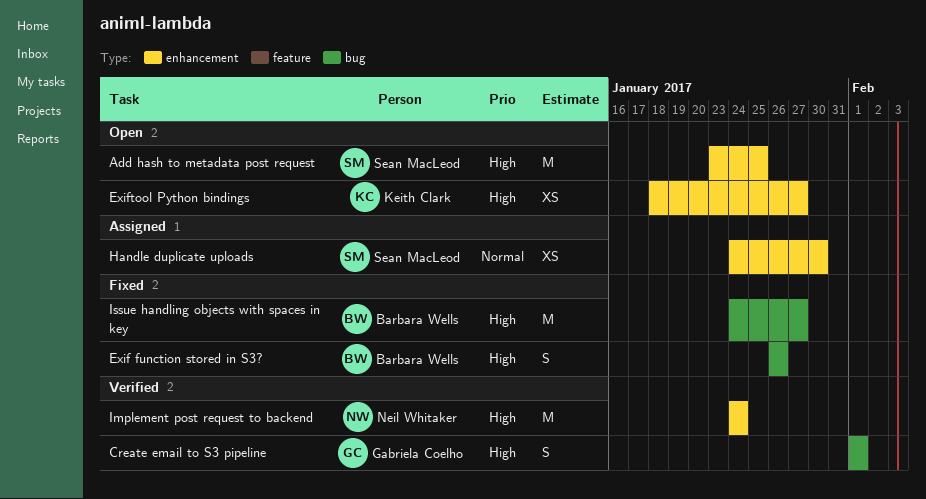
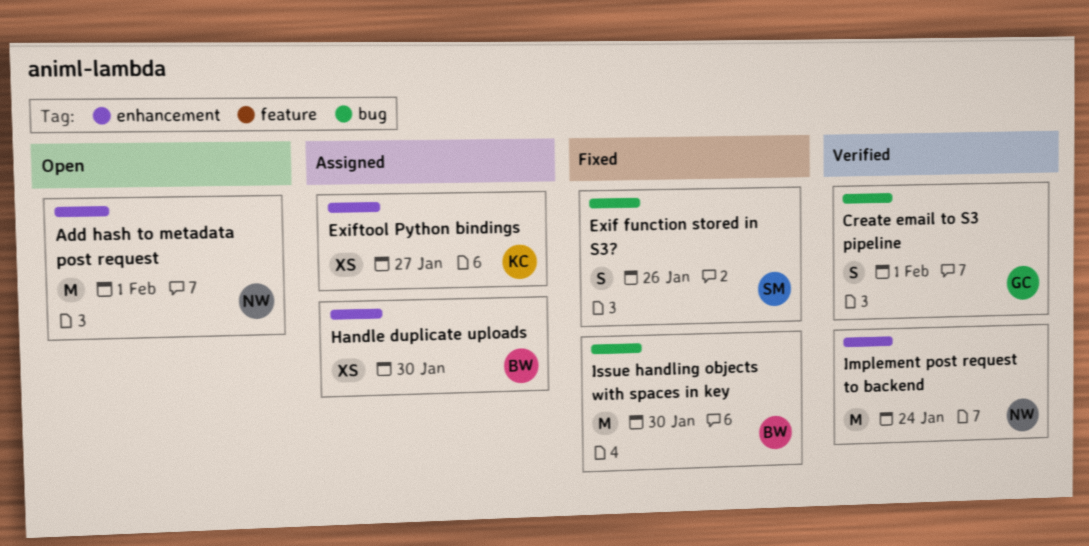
Add hash to metadata post request, owner: Sean MacLeod -> Neil Whitaker
Add hash to metadata post request, due: Jan 25 -> Feb 1
Exif function stored in S3?, owner: Barbara Wells -> Sean MacLeod
Exiftool Python bindings, status: Open -> Assigned
Handle duplicate uploads, owner: Sean MacLeod -> Barbara Wells
Issue handling objects with spaces in key, due: Jan 27 -> Jan 30

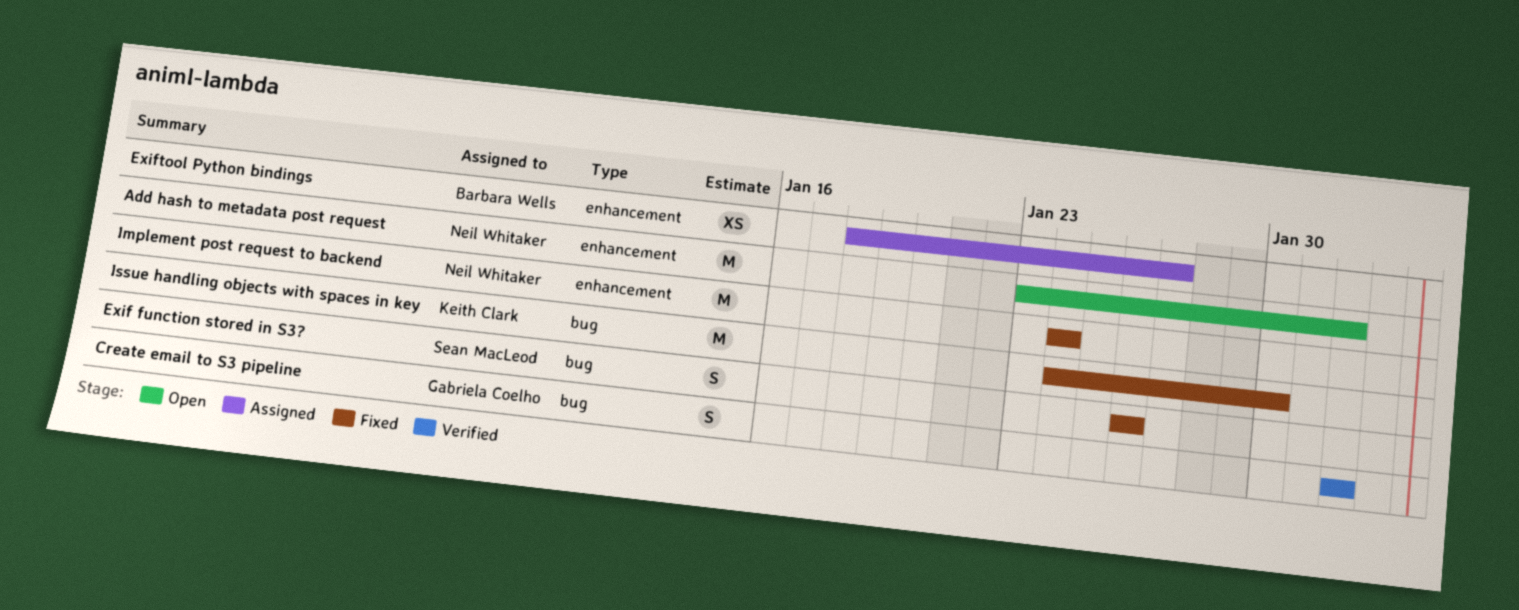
Exiftool Python bindings, owner: Keith Clark -> Barbara Wells
Handle duplicate uploads: present -> none
Implement post request to backend, status: Verified -> Fixed
Issue handling objects with spaces in key, owner: Barbara Wells -> Keith Clark

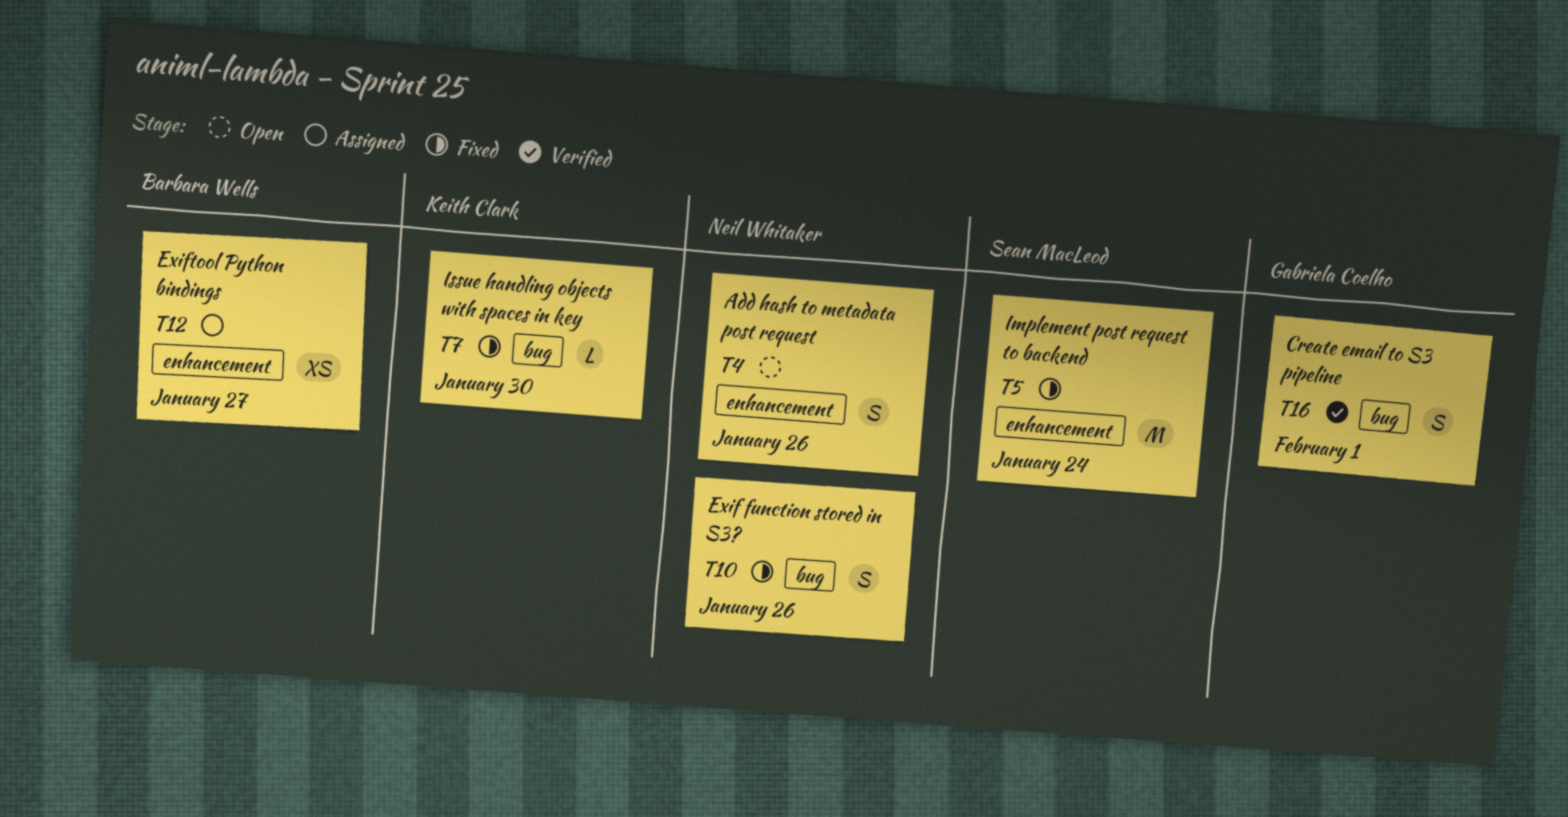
Add hash to metadata post request, estimate: M -> S
Add hash to metadata post request, due: Feb 1 -> Jan 26
Exif function stored in S3?, owner: Sean MacLeod -> Neil Whitaker
Implement post request to backend, owner: Neil Whitaker -> Sean MacLeod
Issue handling objects with spaces in key, estimate: M -> L

